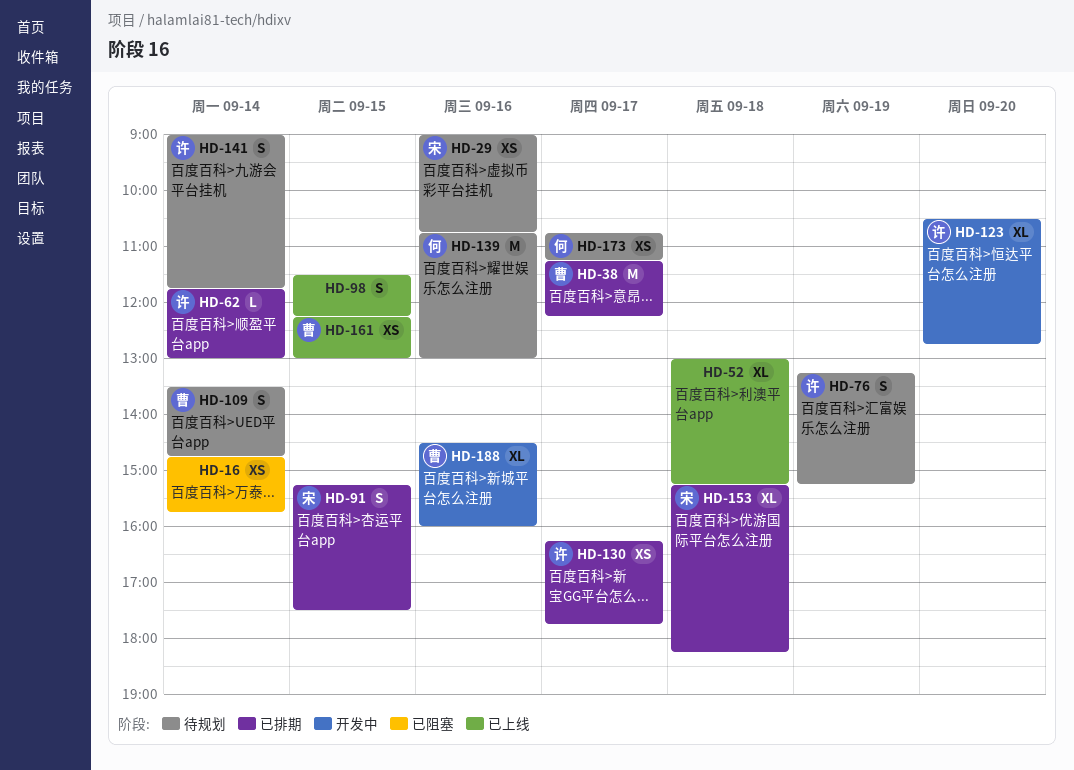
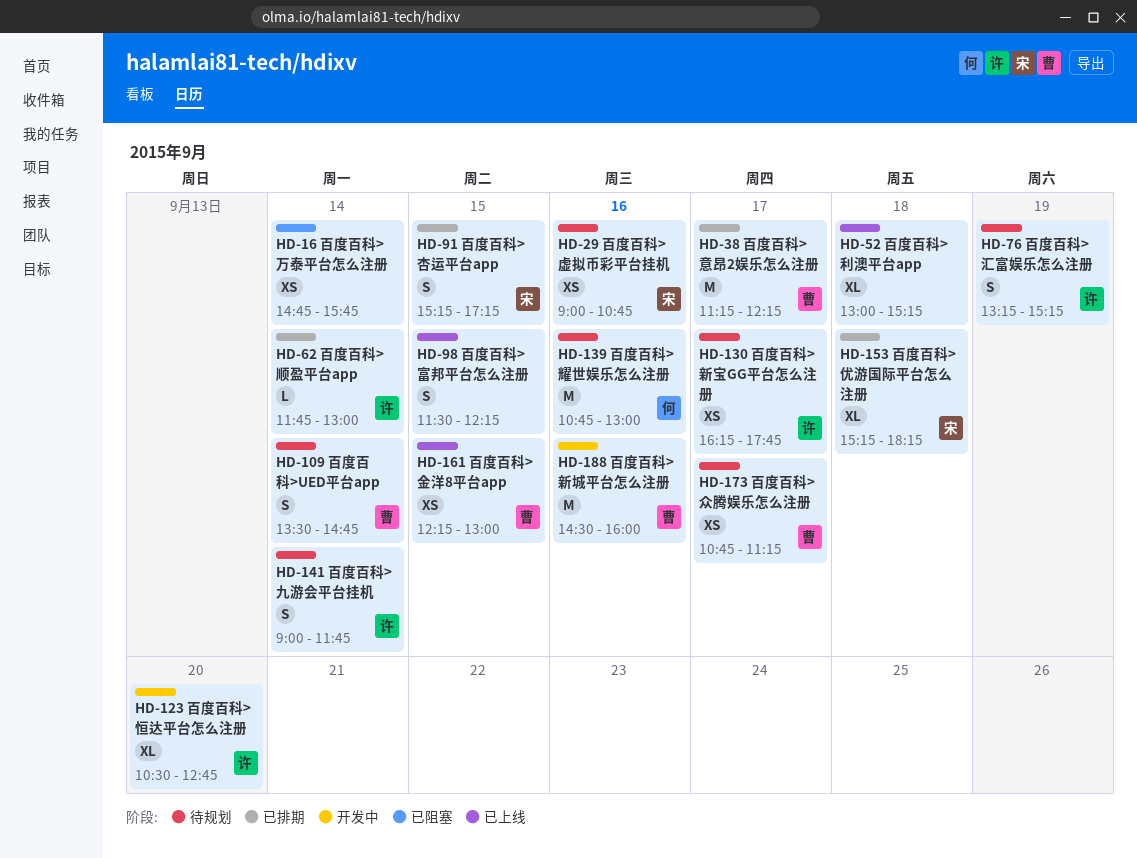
HD-91, ends: 17:30 -> 17:15
HD-130, status: 已排期 -> 待规划
HD-173, owner: 何 -> 曹
HD-188, estimate: XL -> M

